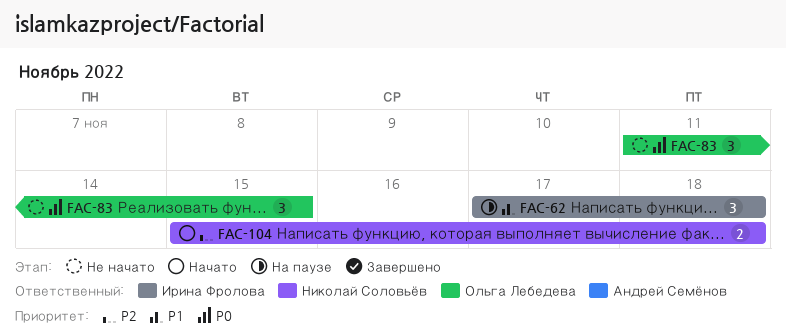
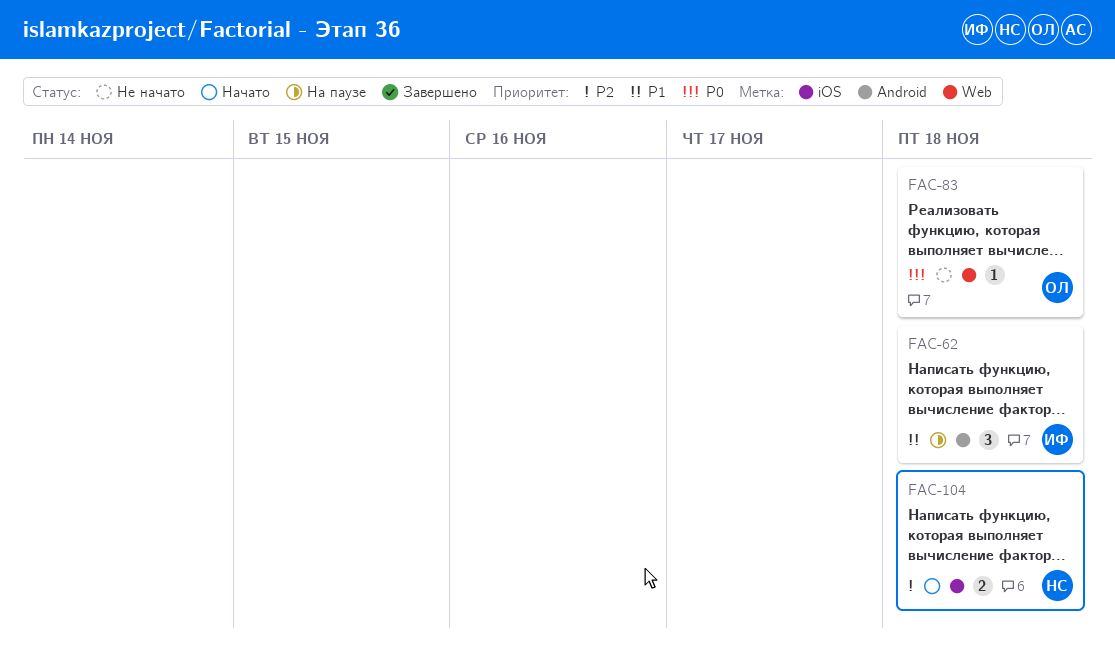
FAC-83, estimate: 3 -> 1
FAC-83, due: Nov 15 -> Nov 18

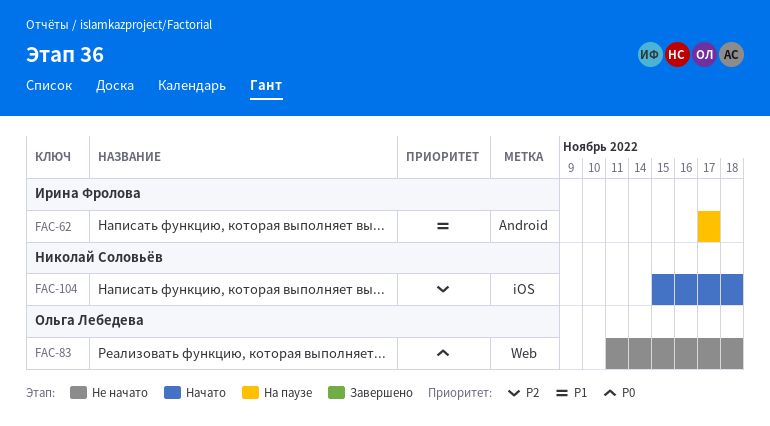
FAC-62, due: Nov 18 -> Nov 17

